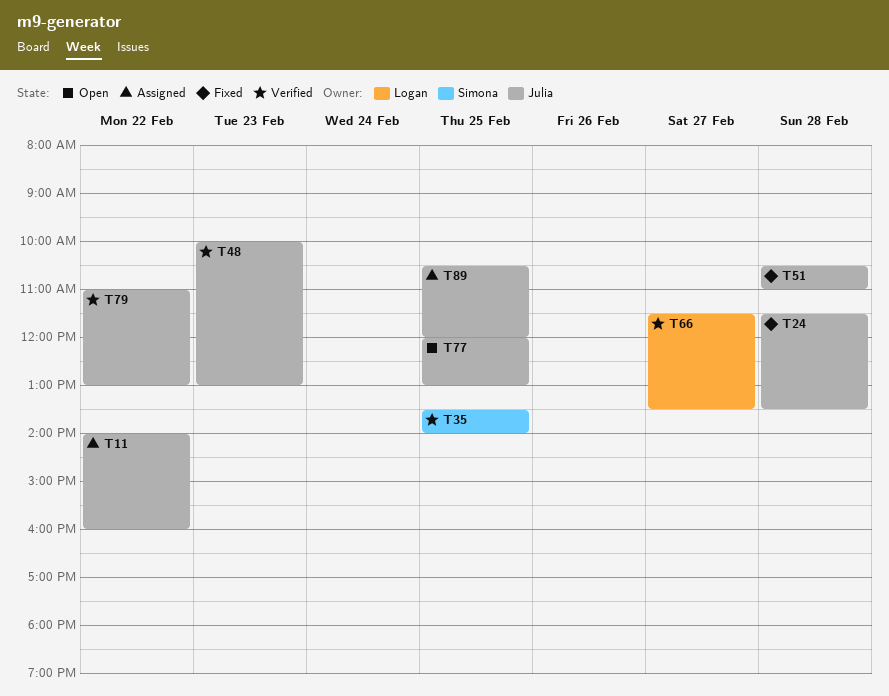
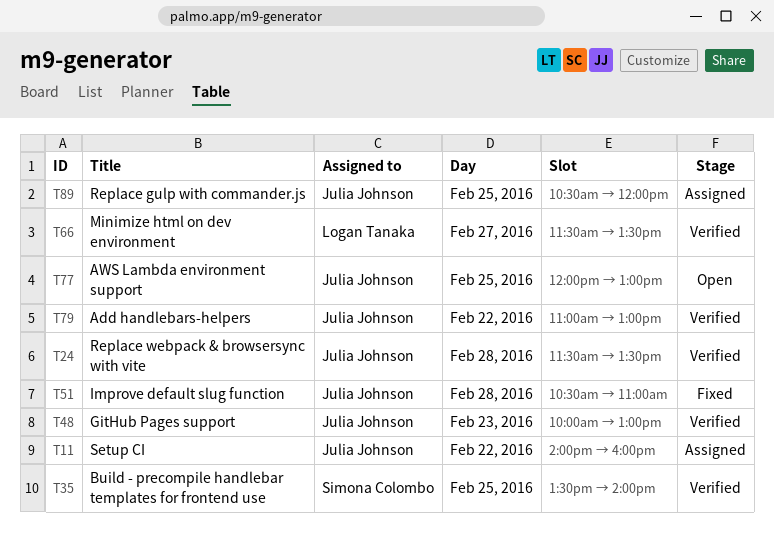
T24, status: Fixed -> Verified

